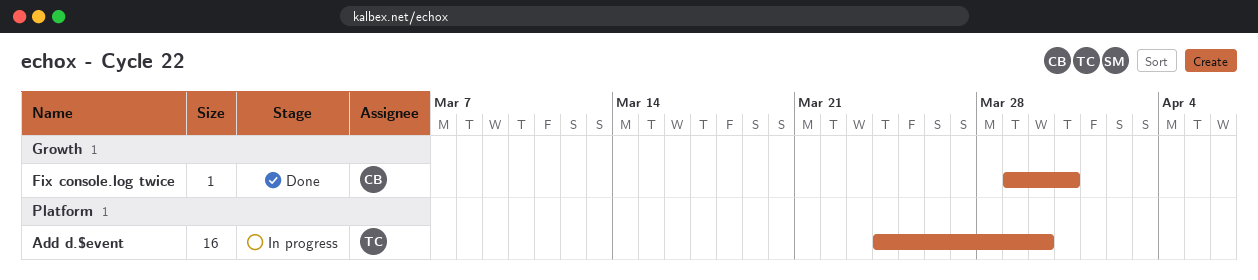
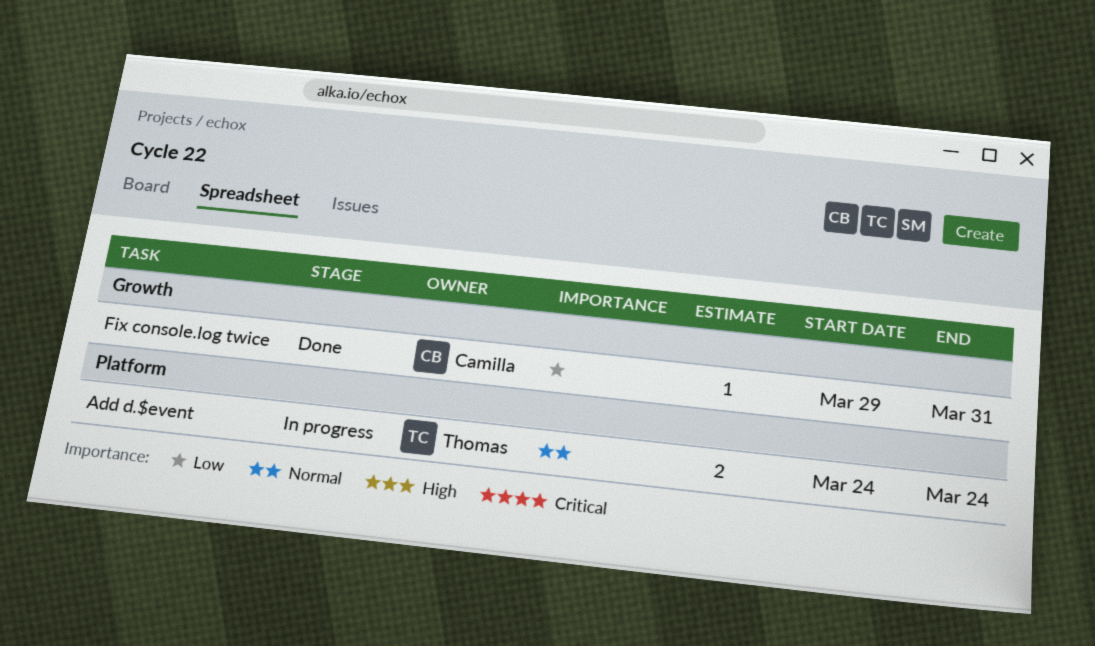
Add d.$event, estimate: 16 -> 2
Add d.$event, due: Mar 30 -> Mar 24

